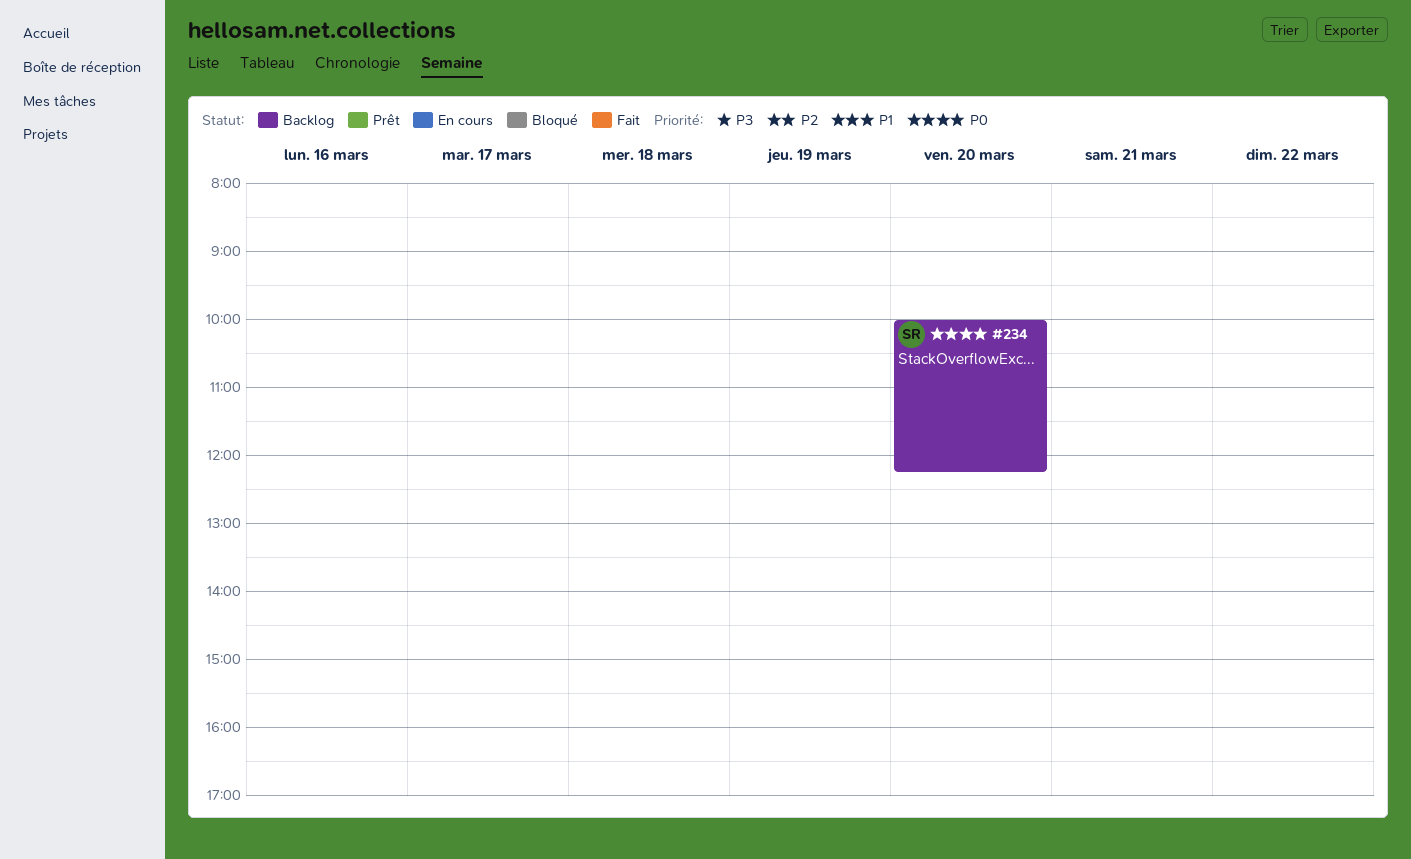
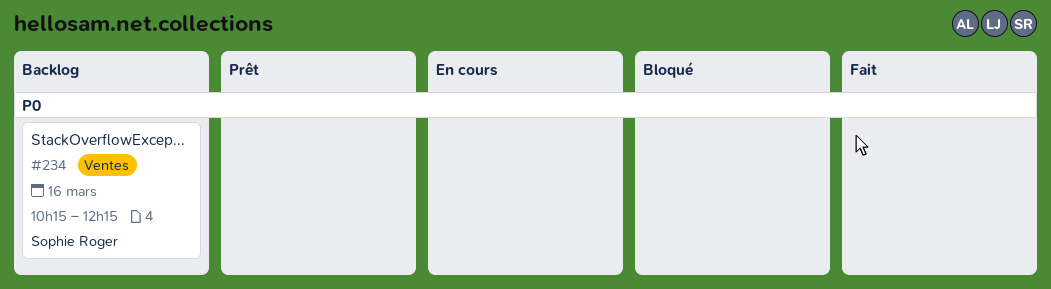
#234, day: Mar 20 -> Mar 16
#234, begins: 10:00 -> 10:15

